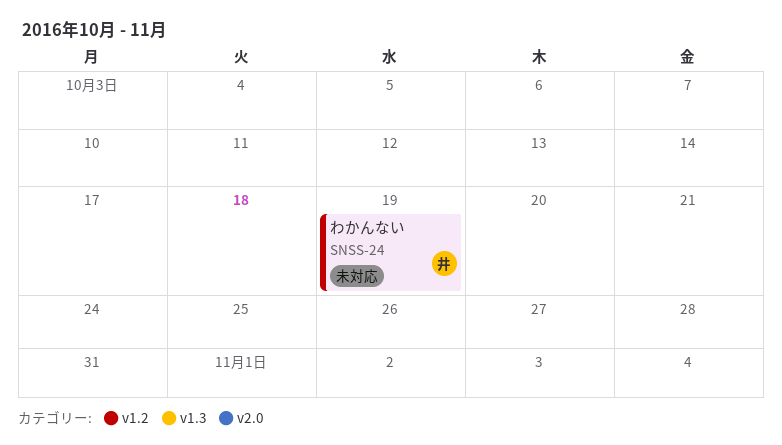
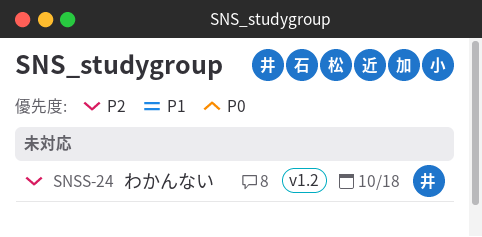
SNSS-24, due: Oct 19 -> Oct 18

